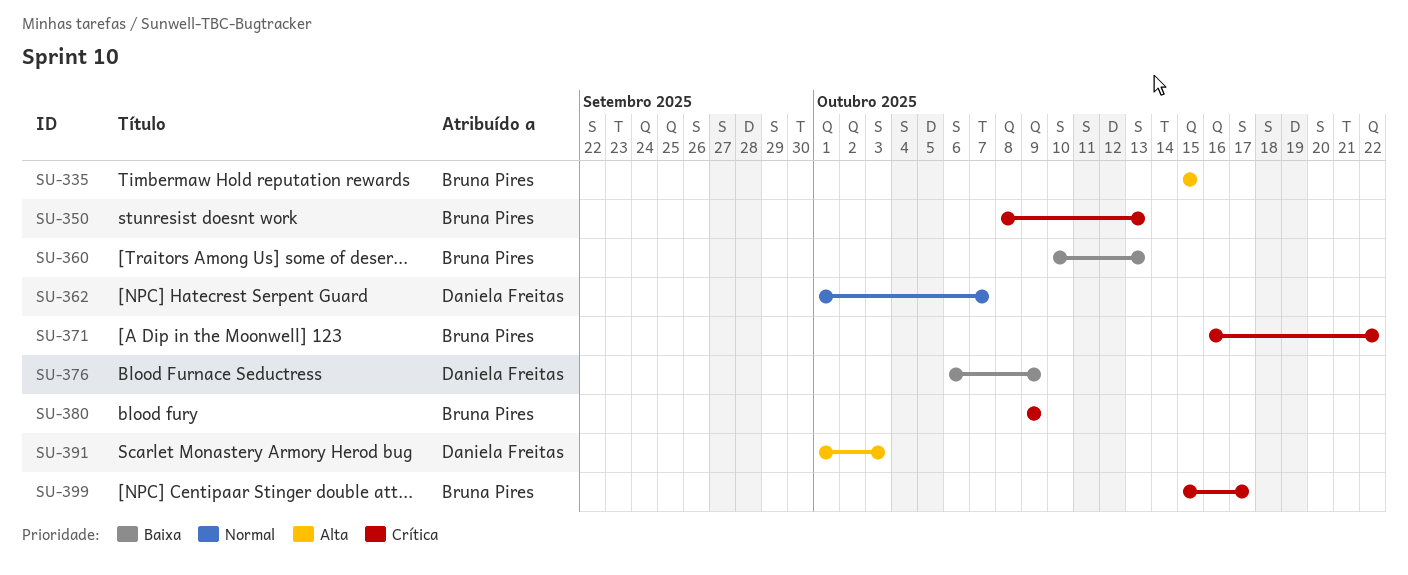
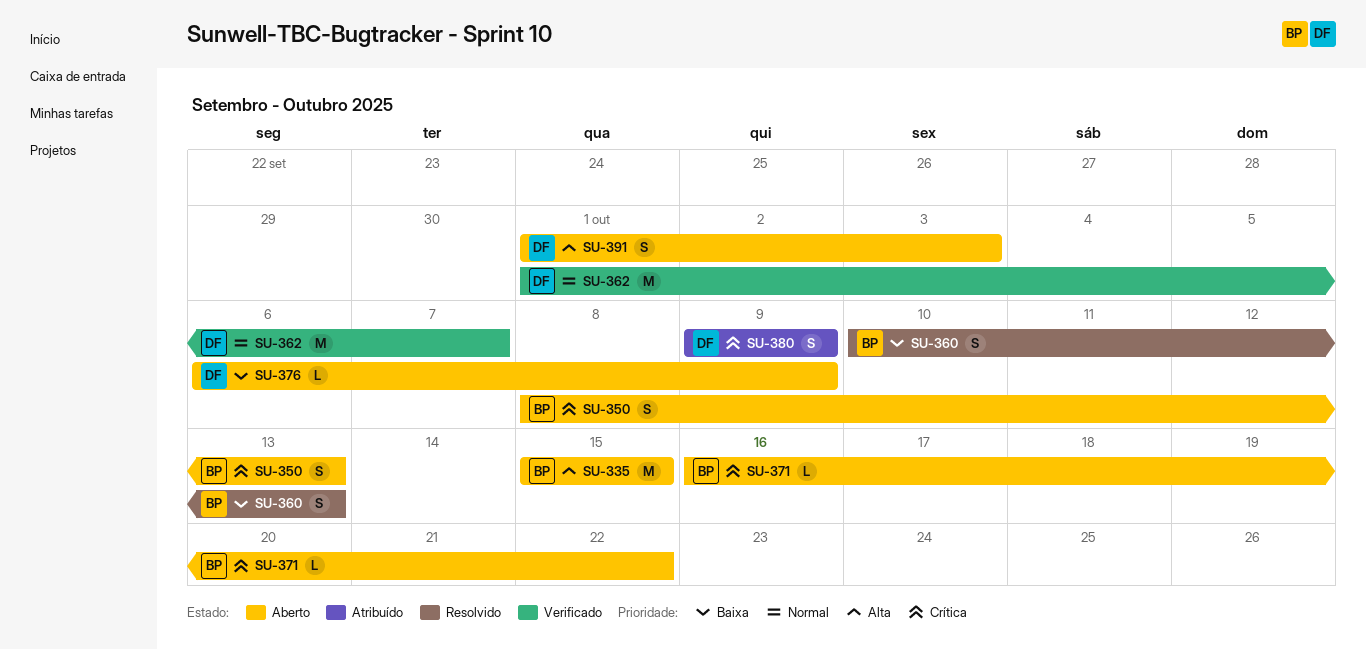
SU-380, owner: Bruna Pires -> Daniela Freitas
SU-399: present -> none

